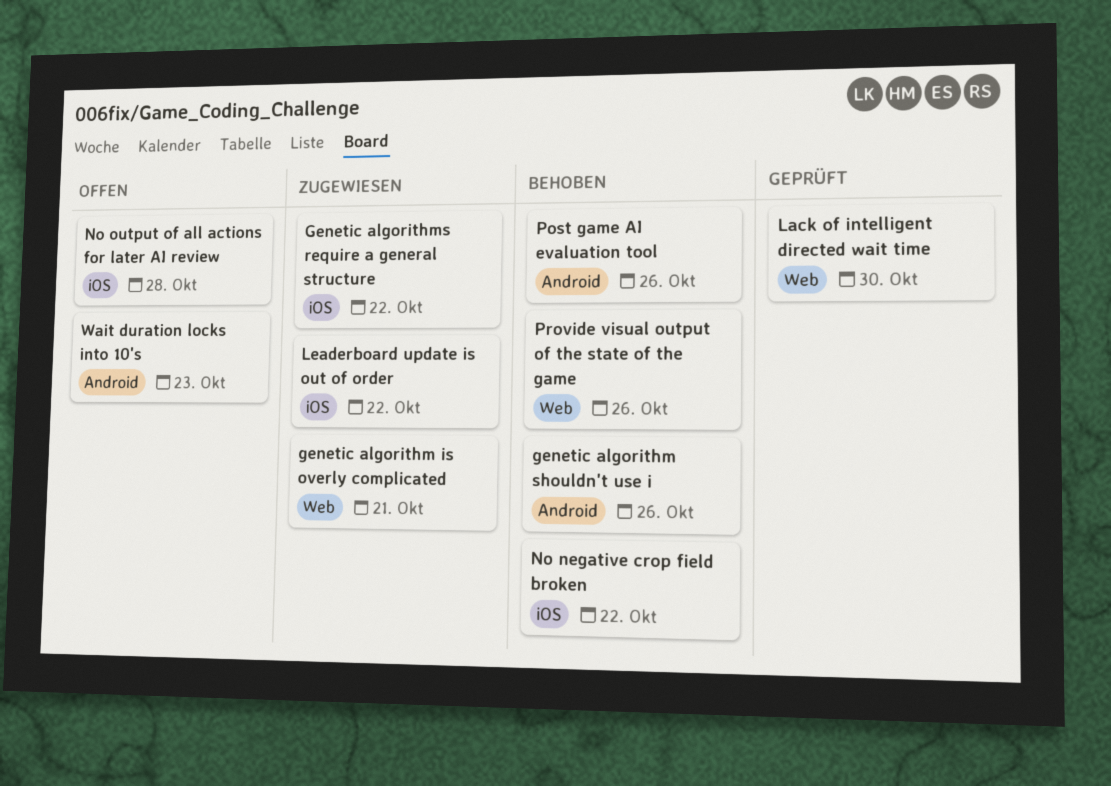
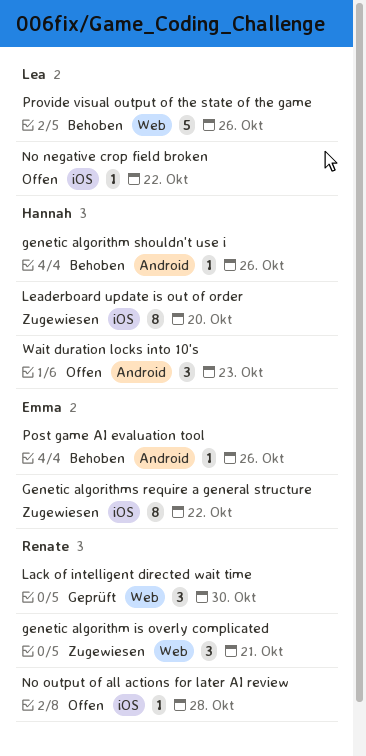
Leaderboard update is out of order, due: Oct 22 -> Oct 20
No negative crop field broken, status: Behoben -> Offen

